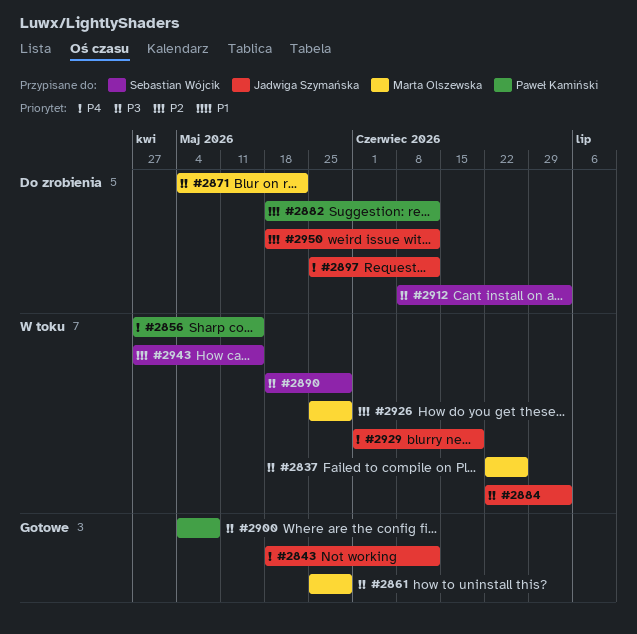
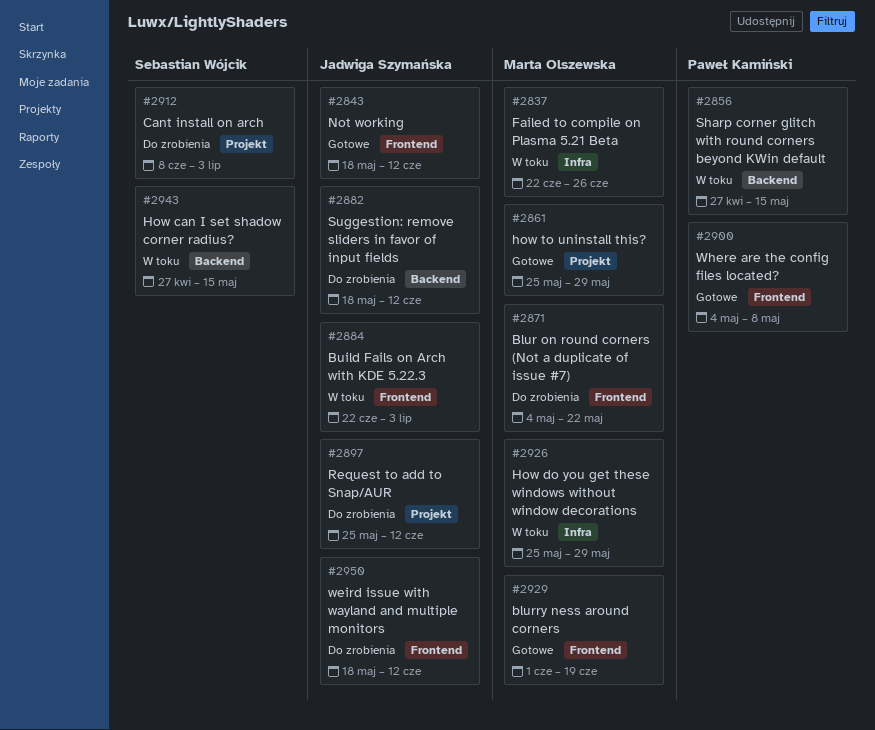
#2882, owner: Paweł Kamiński -> Jadwiga Szymańska
#2890: present -> none
#2929, status: W toku -> Gotowe
#2929, owner: Jadwiga Szymańska -> Marta Olszewska

